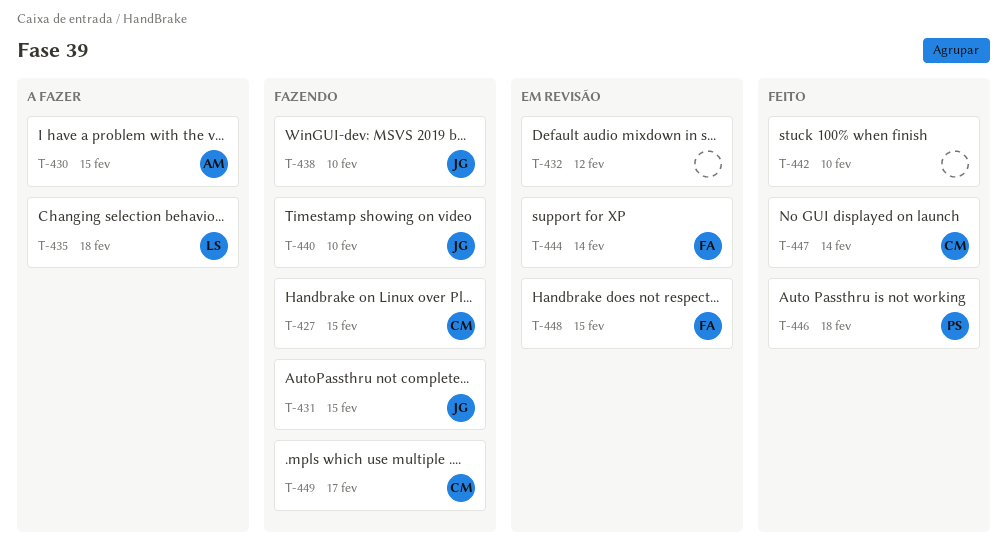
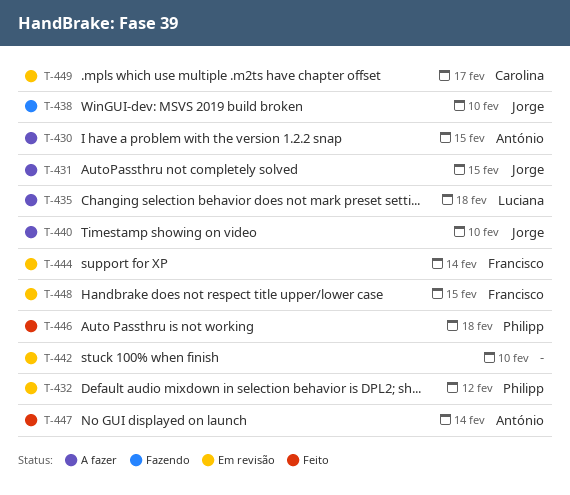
T-427: present -> none
T-431, status: Fazendo -> A fazer
T-432, owner: none -> Philipp
T-440, status: Fazendo -> A fazer
T-442, status: Feito -> Em revisão
T-447, owner: Carolina -> António
T-449, status: Fazendo -> Em revisão

